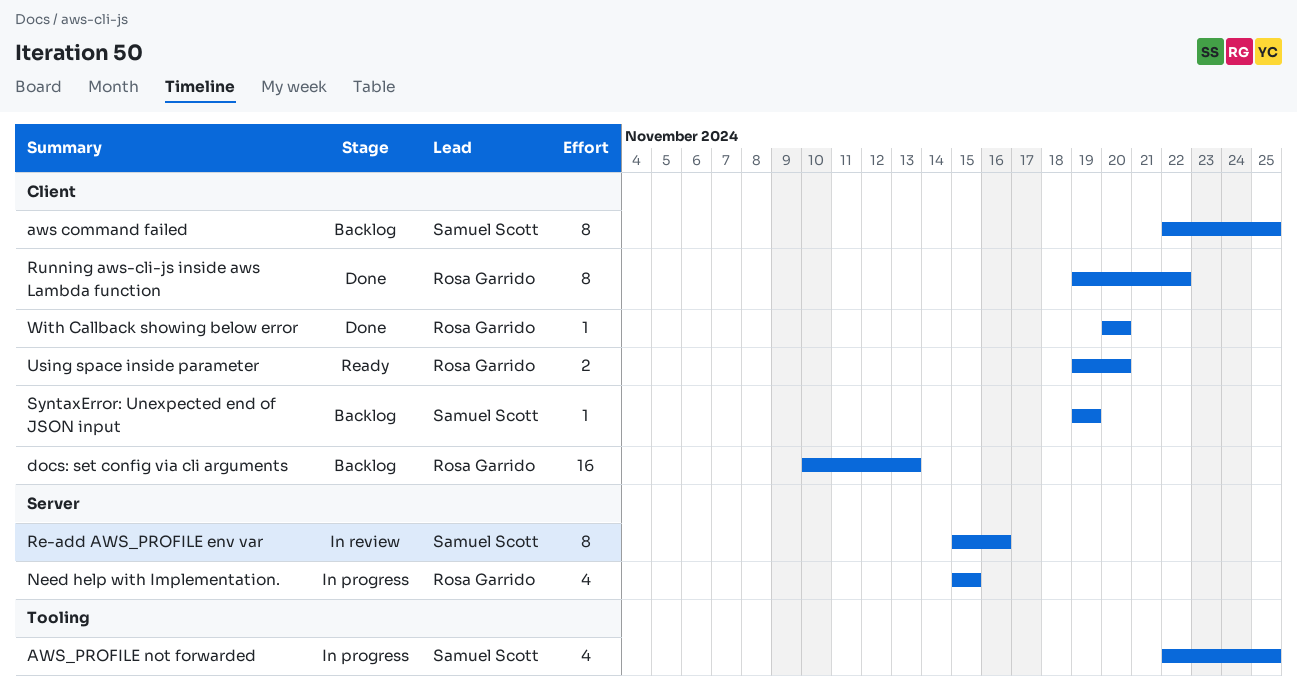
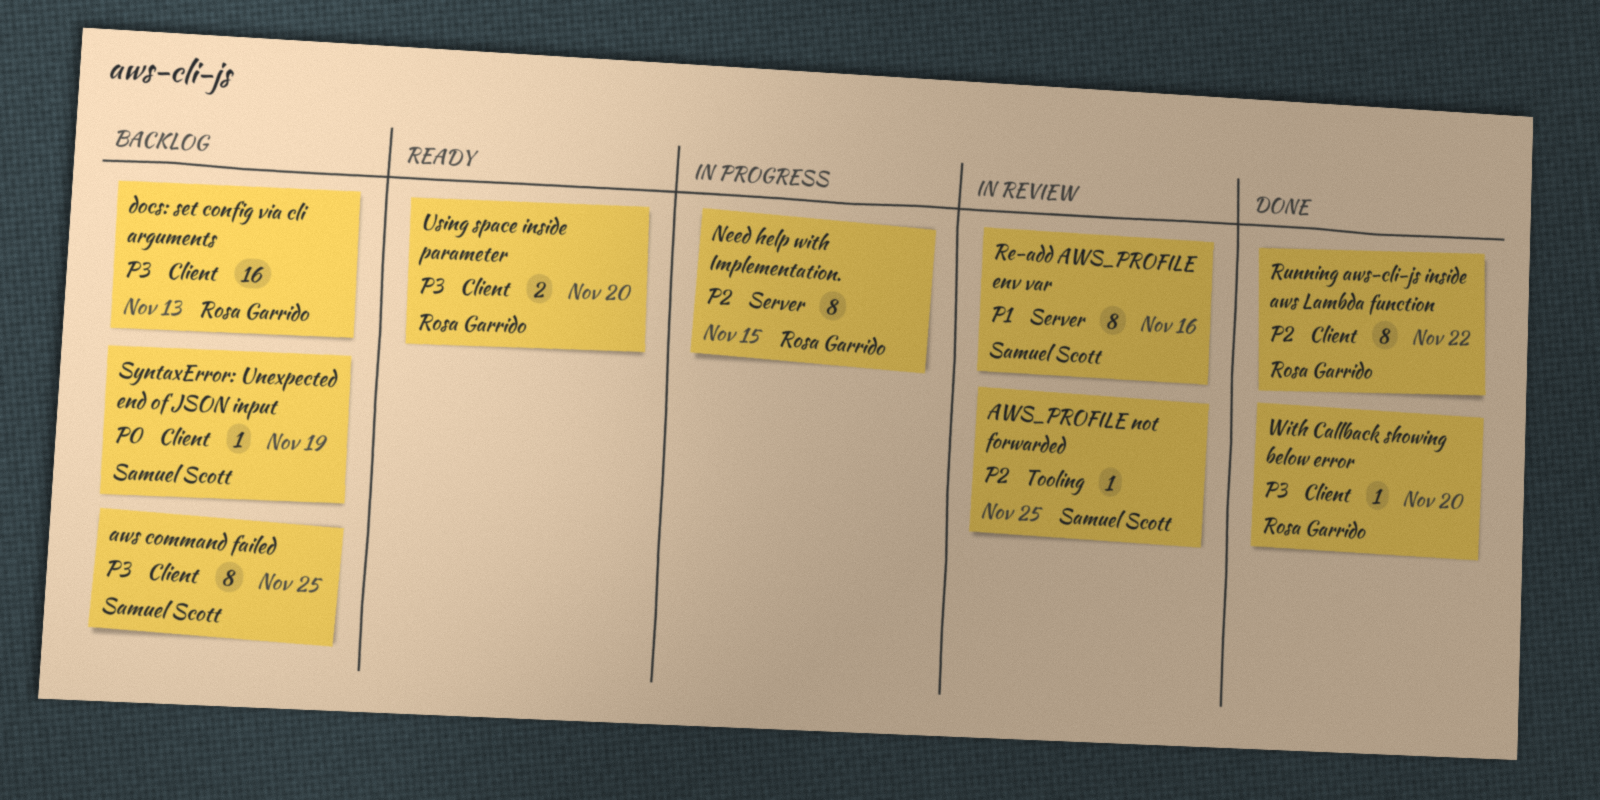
AWS_PROFILE not forwarded, status: In progress -> In review
AWS_PROFILE not forwarded, estimate: 4 -> 1
Need help with Implementation., estimate: 4 -> 8

